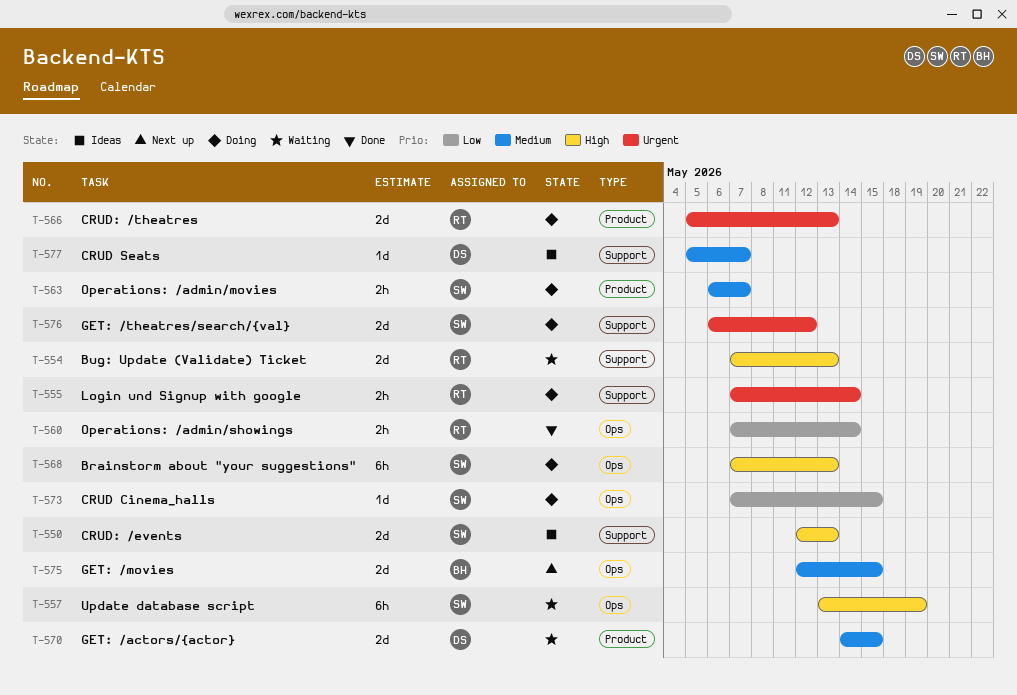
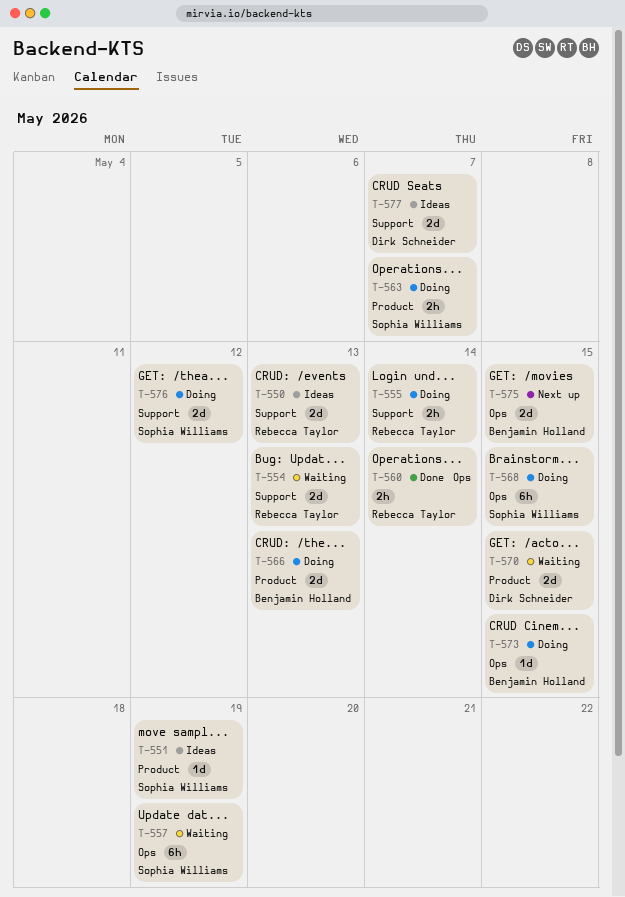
T-550, owner: Sophia Williams -> Rebecca Taylor
T-551: none -> present
T-566, owner: Rebecca Taylor -> Benjamin Holland
T-568, due: May 13 -> May 15
T-573, owner: Sophia Williams -> Benjamin Holland
T-577, estimate: 1d -> 2d

